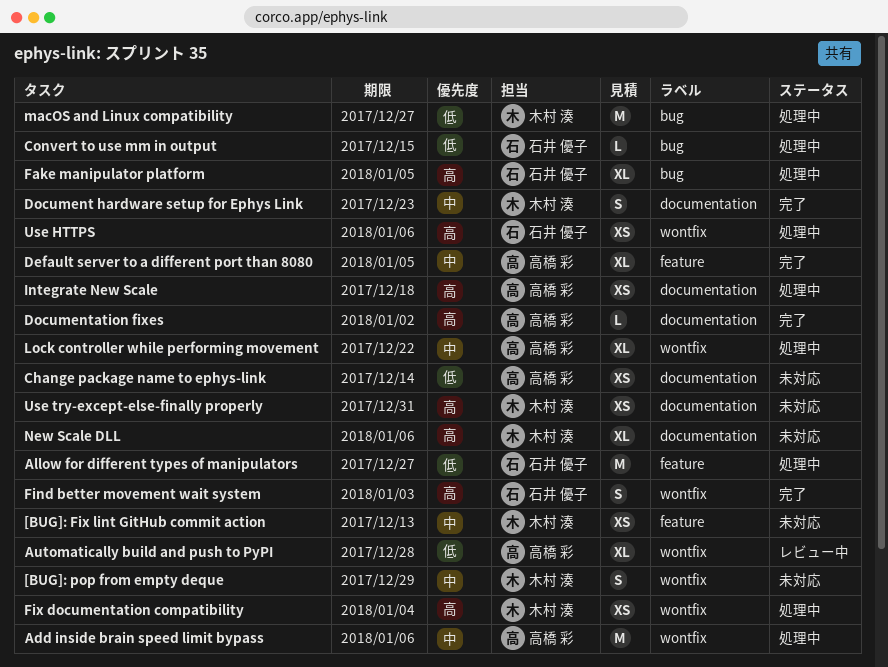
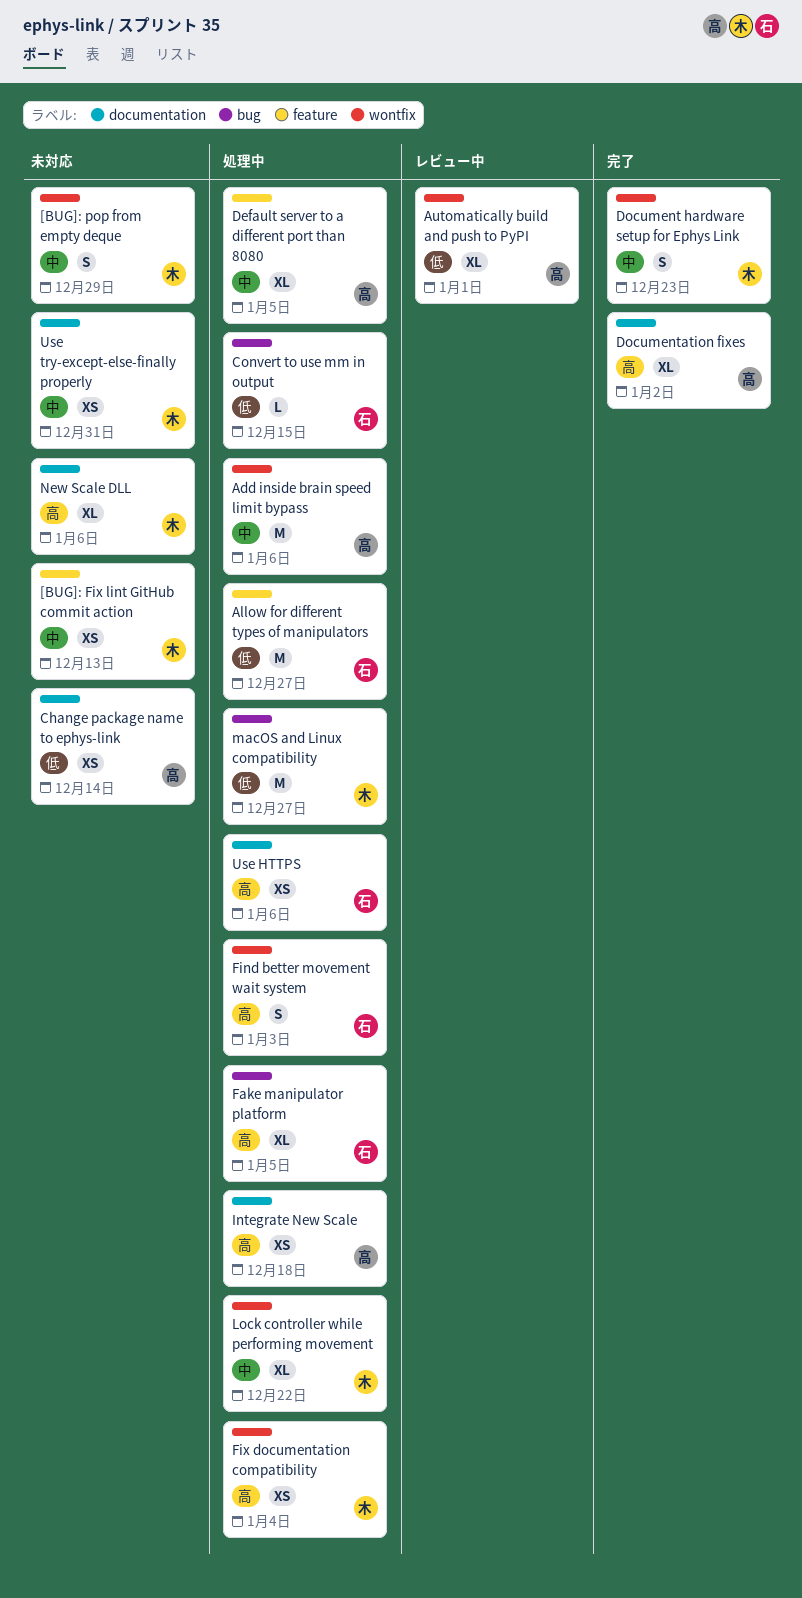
Automatically build and push to PyPI, due: Dec 28 -> Jan 1
Default server to a different port than 8080, status: 完了 -> 処理中
Document hardware setup for Ephys Link, label: documentation -> wontfix
Documentation fixes, estimate: L -> XL
Find better movement wait system, status: 完了 -> 処理中
Lock controller while performing movement, owner: 高橋 彩 -> 木村 湊
Use HTTPS, label: wontfix -> documentation
Use try-except-else-finally properly, priority: 高 -> 中

